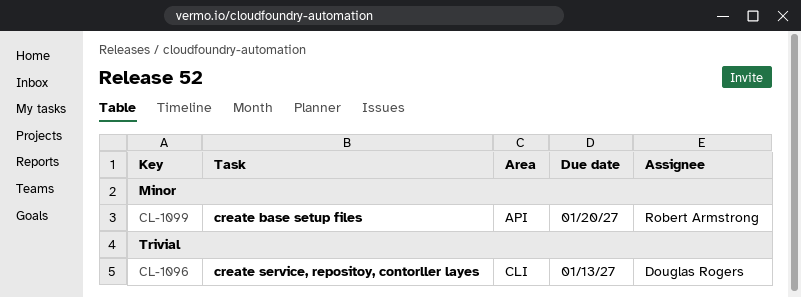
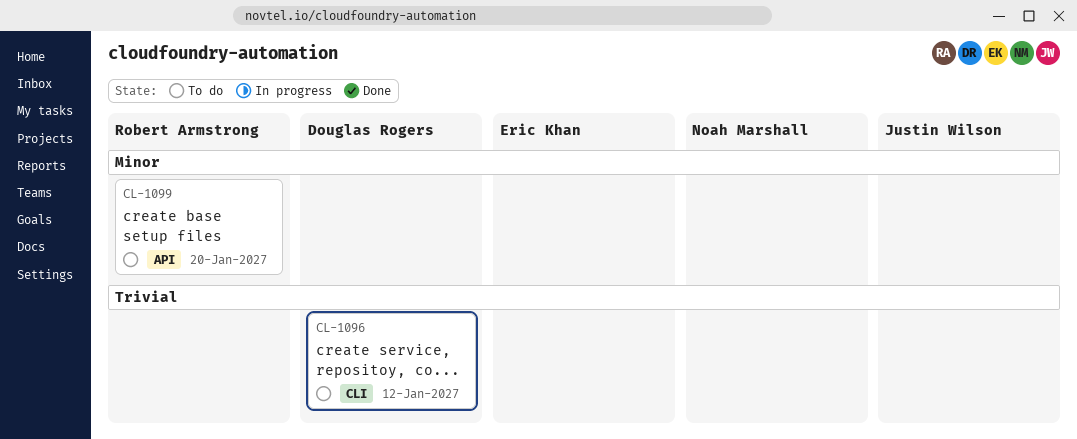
CL-1096, due: Jan 13 -> Jan 12

